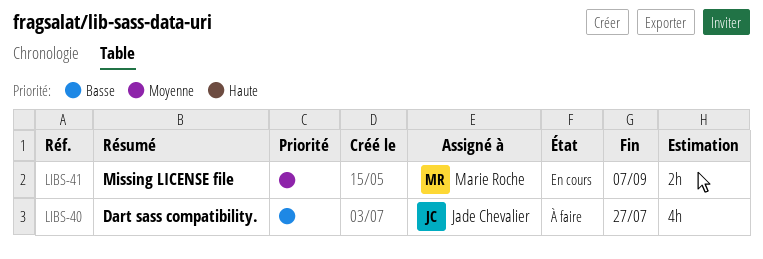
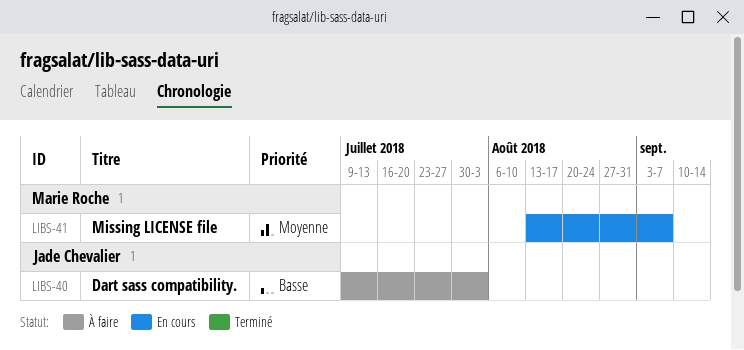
LIBS-40, due: Jul 27 -> Aug 3

